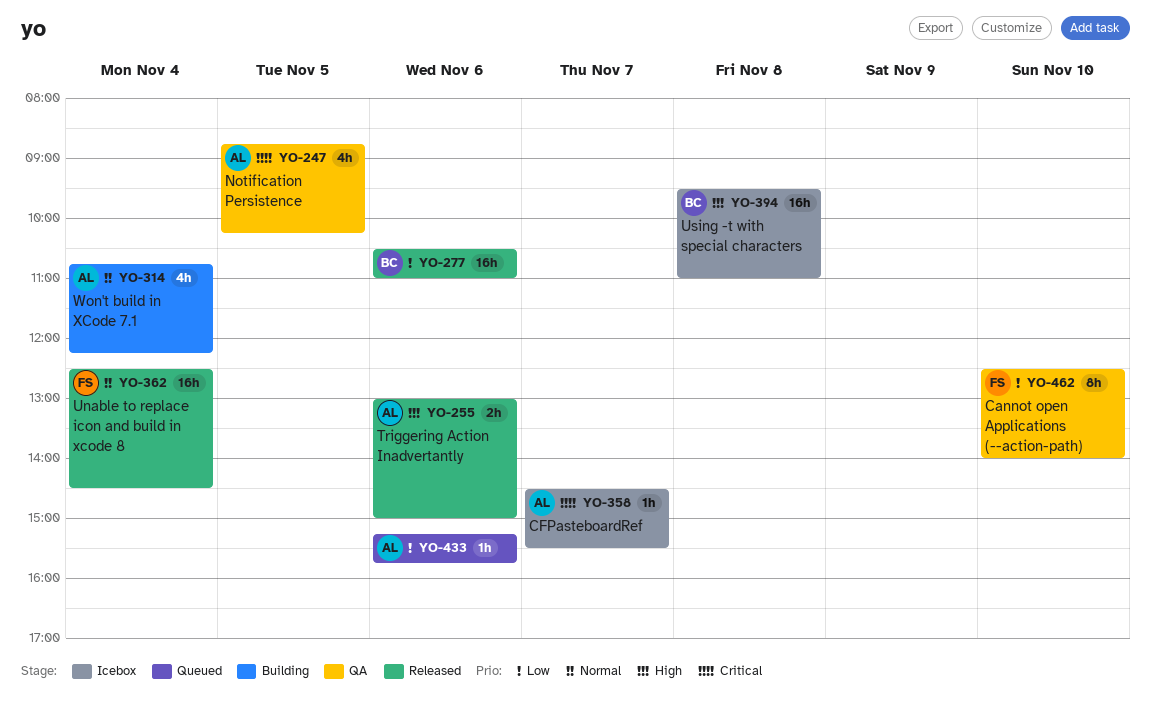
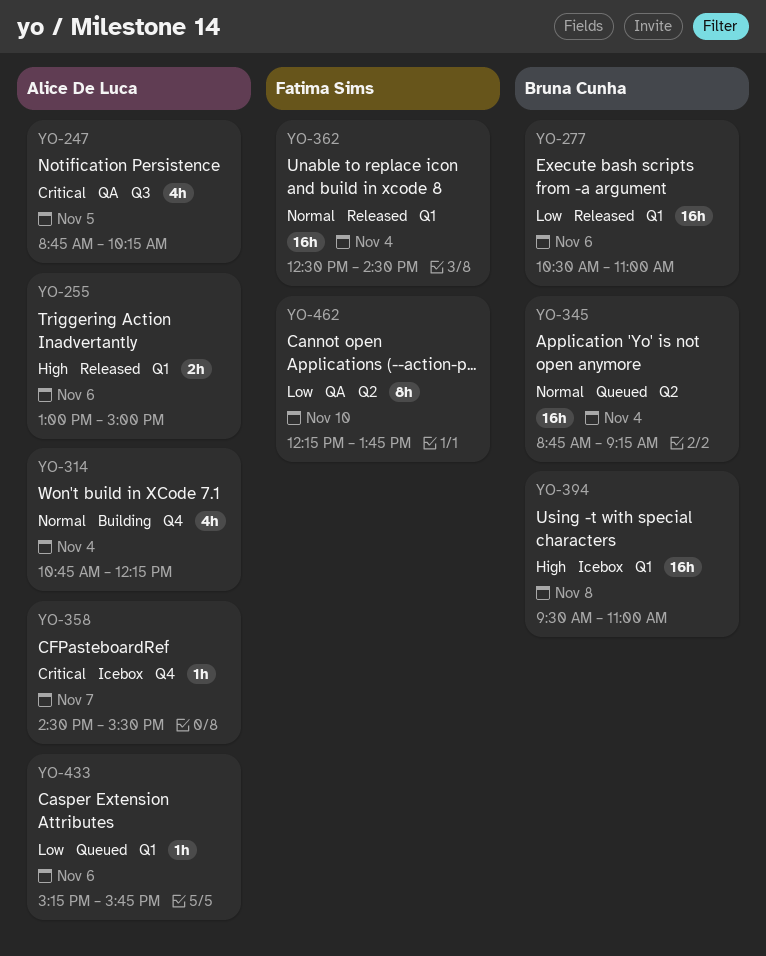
YO-345: none -> present
YO-462, begins: 12:30 -> 12:15
YO-462, ends: 14:00 -> 13:45

